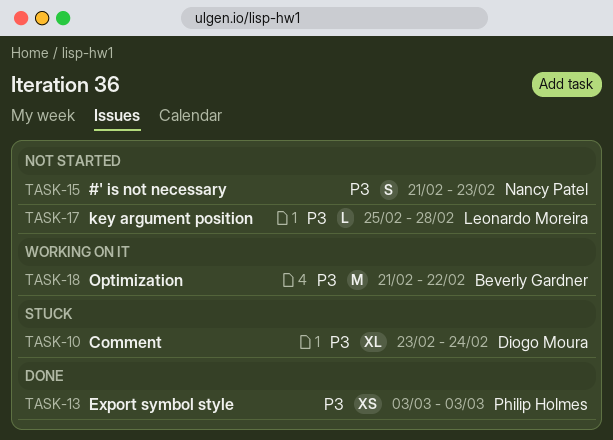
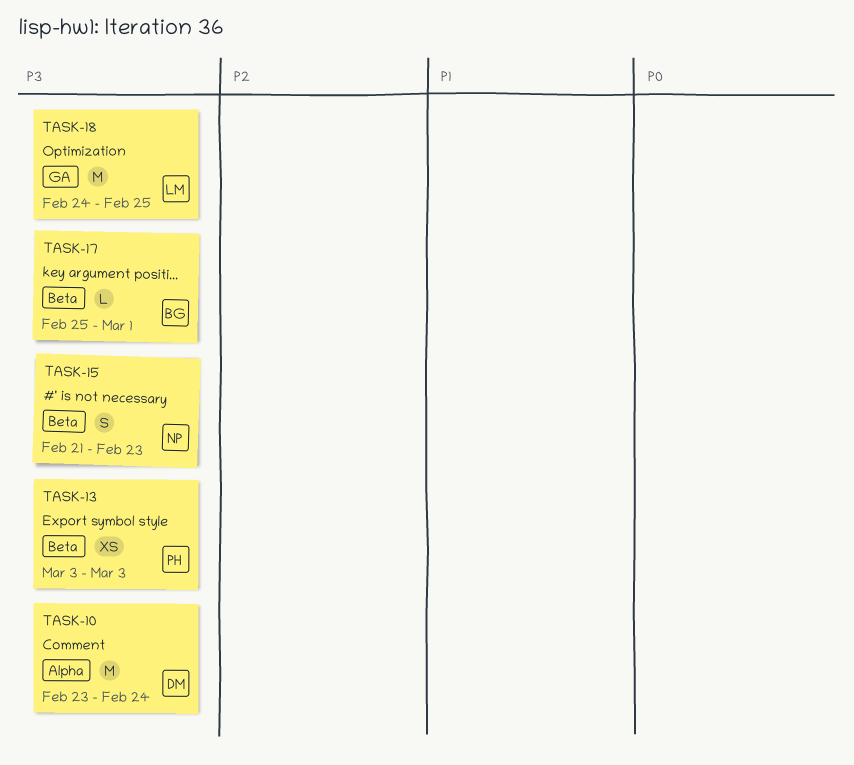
TASK-10, estimate: XL -> M
TASK-17, owner: Leonardo Moreira -> Beverly Gardner
TASK-17, due: Feb 28 -> Mar 1
TASK-18, owner: Beverly Gardner -> Leonardo Moreira
TASK-18, start: Feb 21 -> Feb 24
TASK-18, due: Feb 22 -> Feb 25

